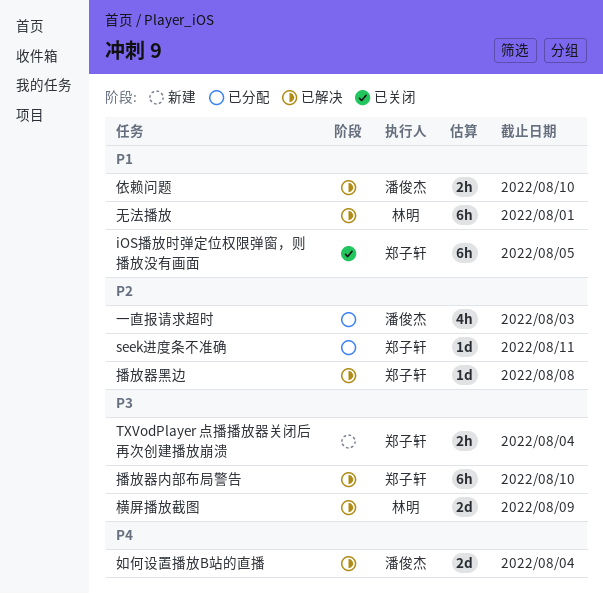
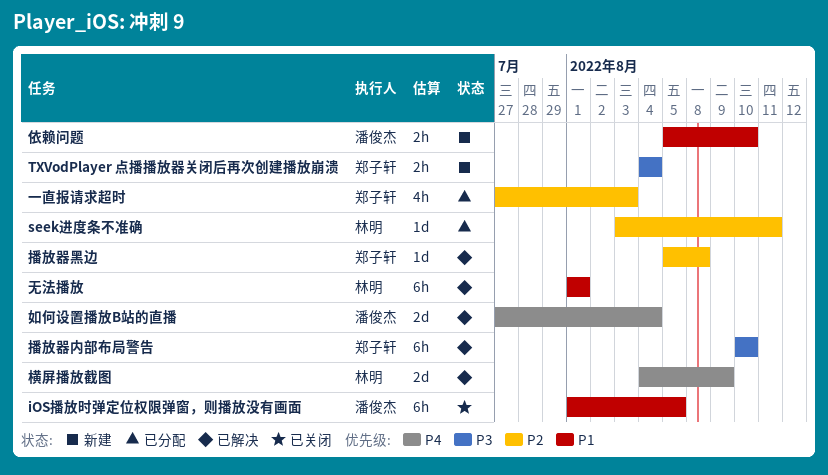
iOS播放时弹定位权限弹窗，则播放没有画面, owner: 郑子轩 -> 潘俊杰
seek进度条不准确, owner: 郑子轩 -> 林明
一直报请求超时, owner: 潘俊杰 -> 郑子轩
依赖问题, status: 已解决 -> 新建
横屏播放截图, priority: P3 -> P4

